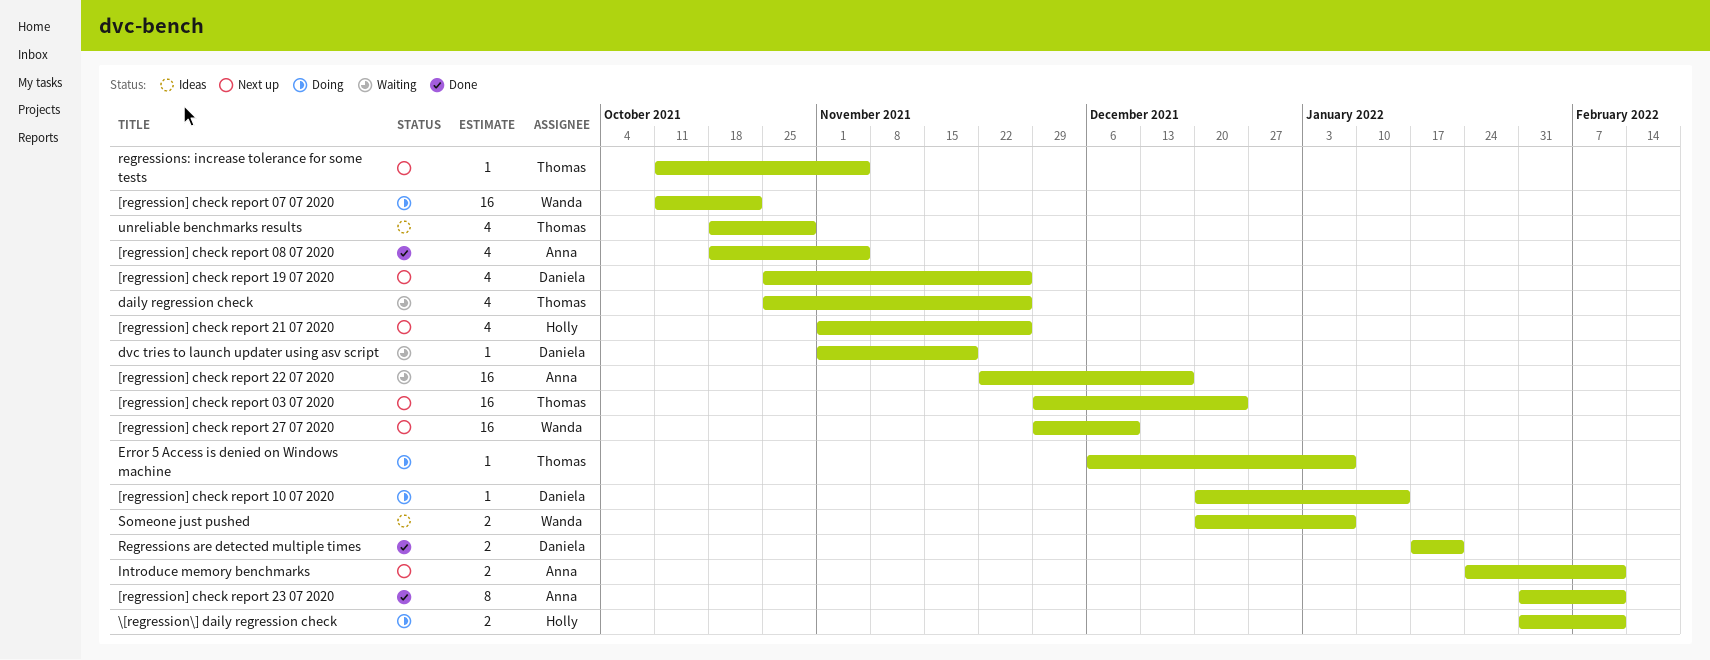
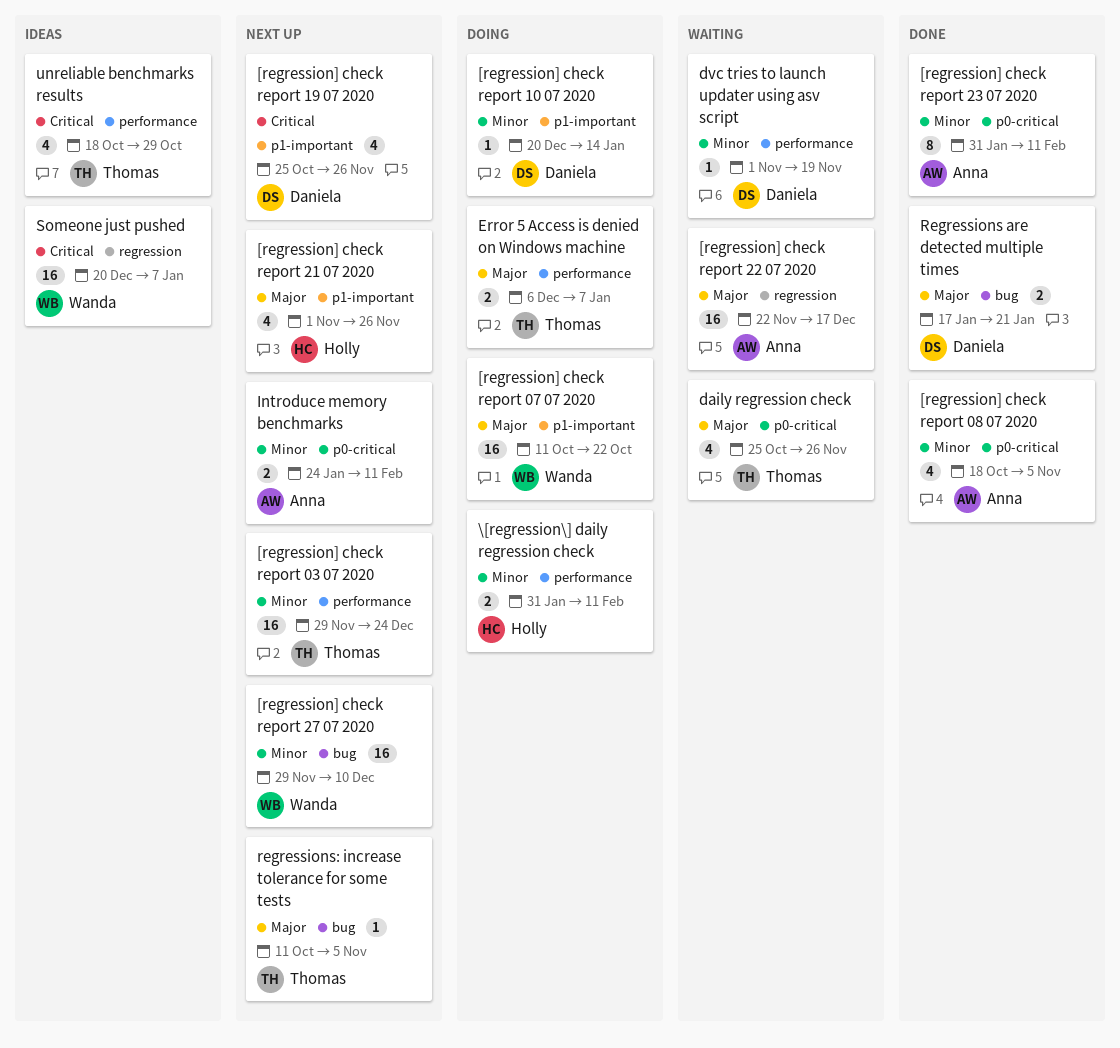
Error 5 Access is denied on Windows machine, estimate: 1 -> 2
Someone just pushed, estimate: 2 -> 16

